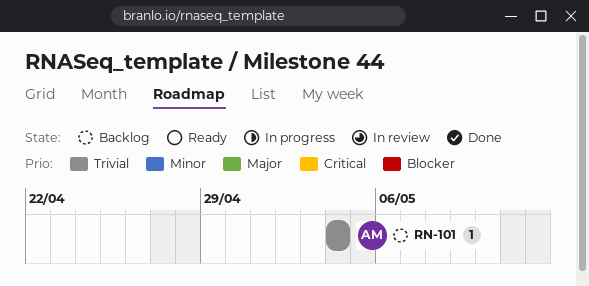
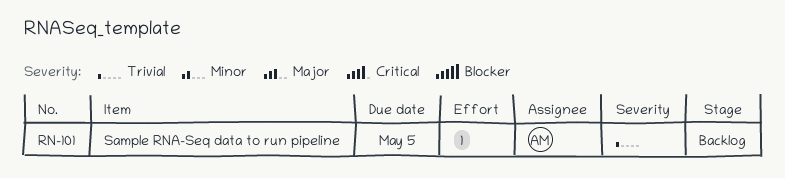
RN-101, due: May 4 -> May 5

